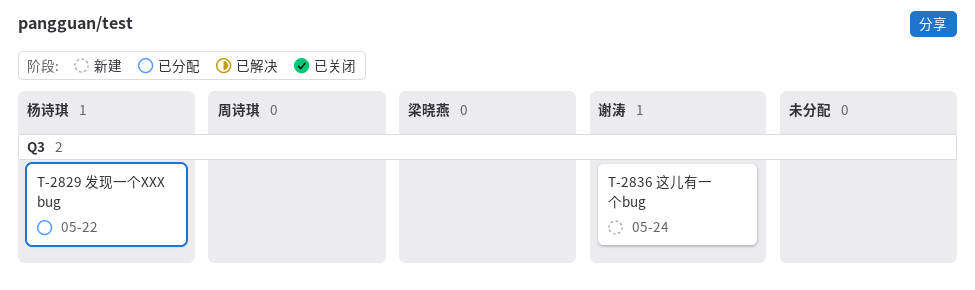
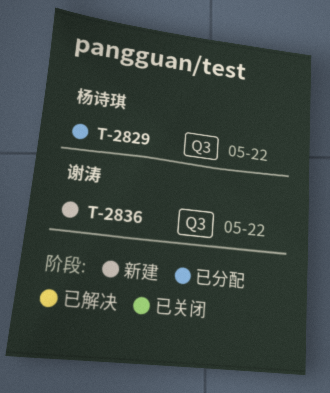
T-2836, due: May 24 -> May 22

